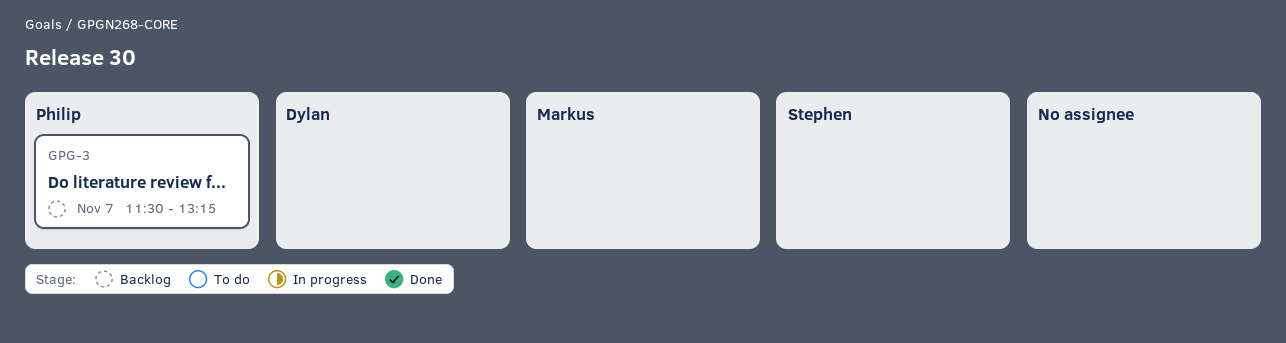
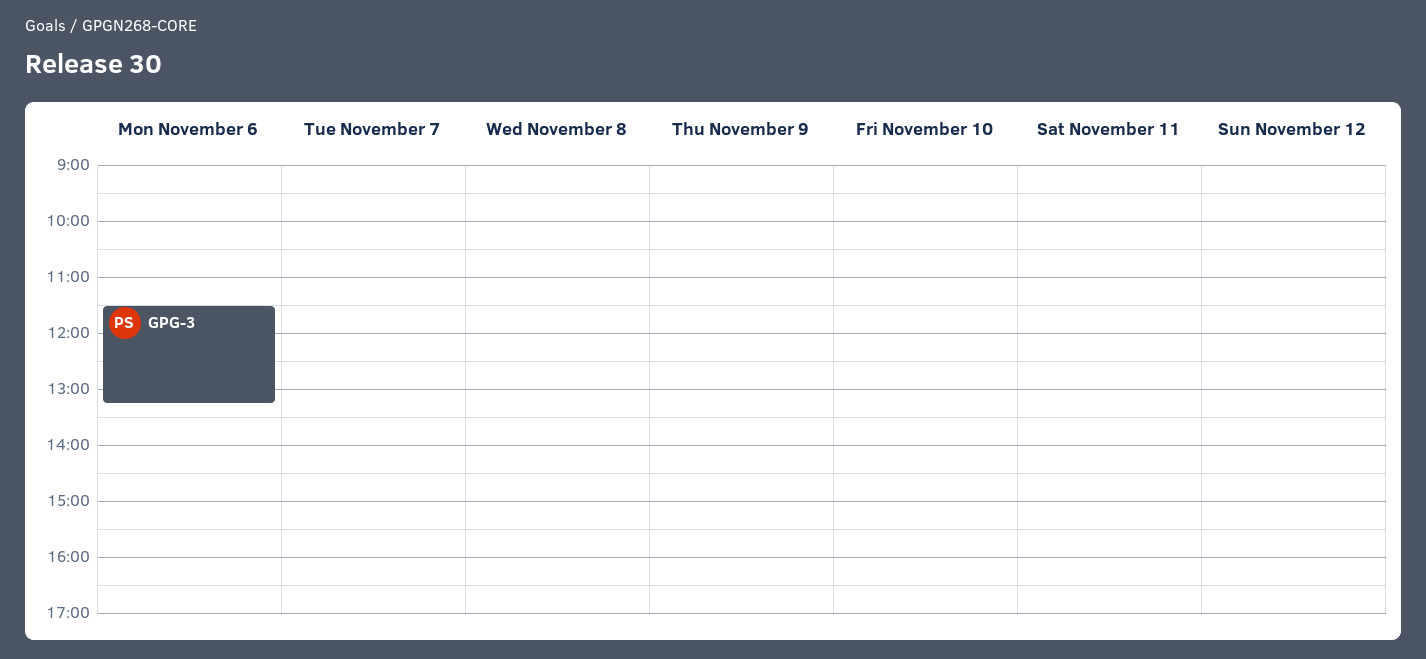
GPG-3, day: Nov 7 -> Nov 6

